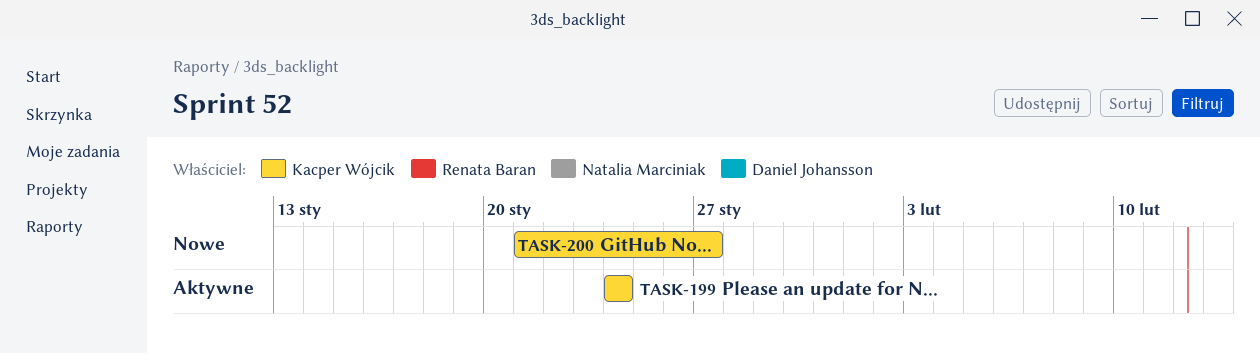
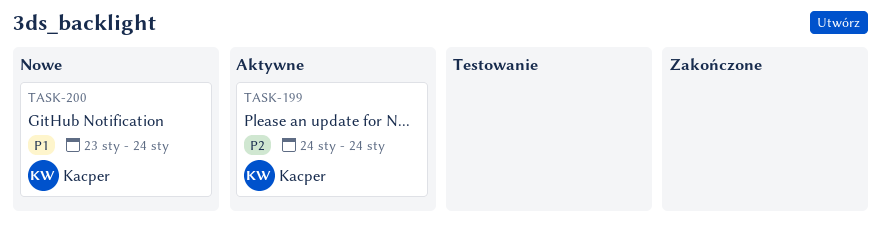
TASK-200, start: Jan 21 -> Jan 23
TASK-200, due: Jan 27 -> Jan 24

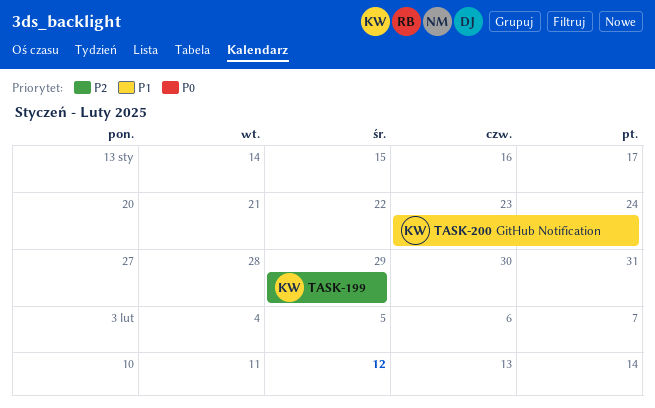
TASK-199, start: Jan 24 -> Jan 29
TASK-199, due: Jan 24 -> Jan 29

